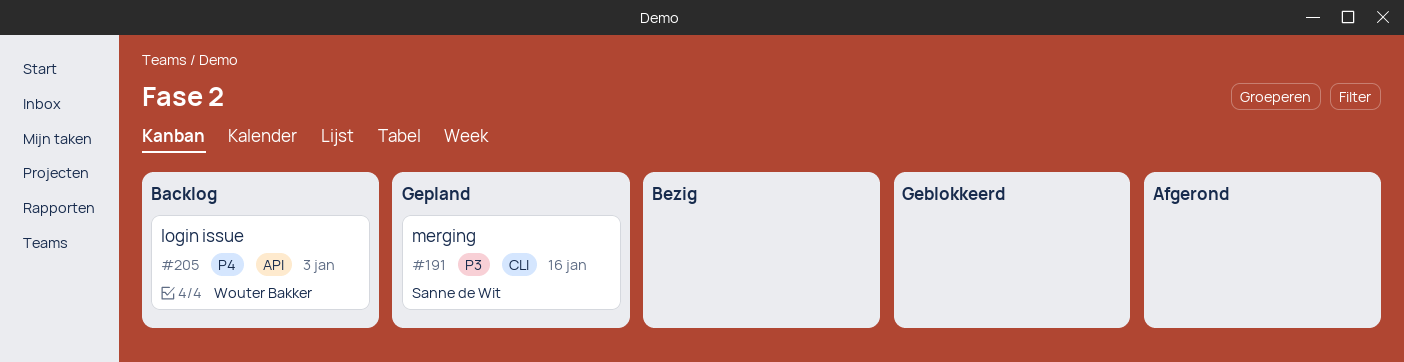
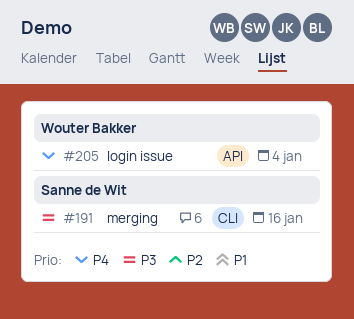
#205, due: Jan 3 -> Jan 4

